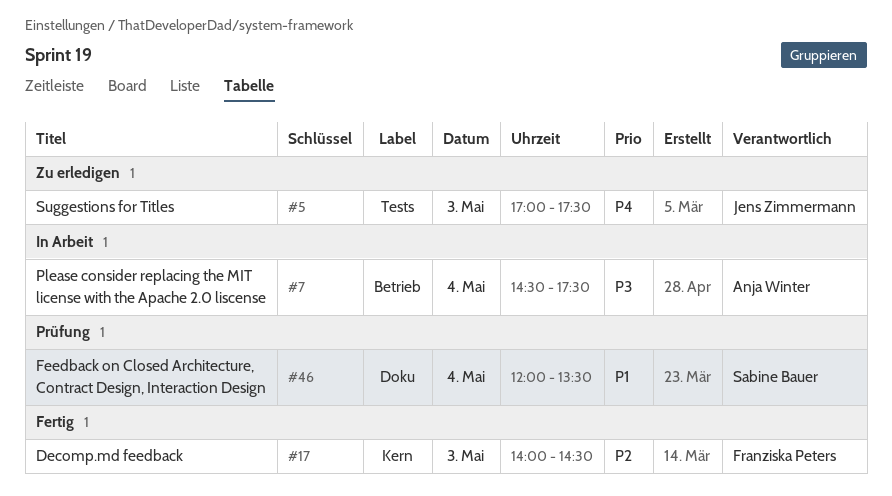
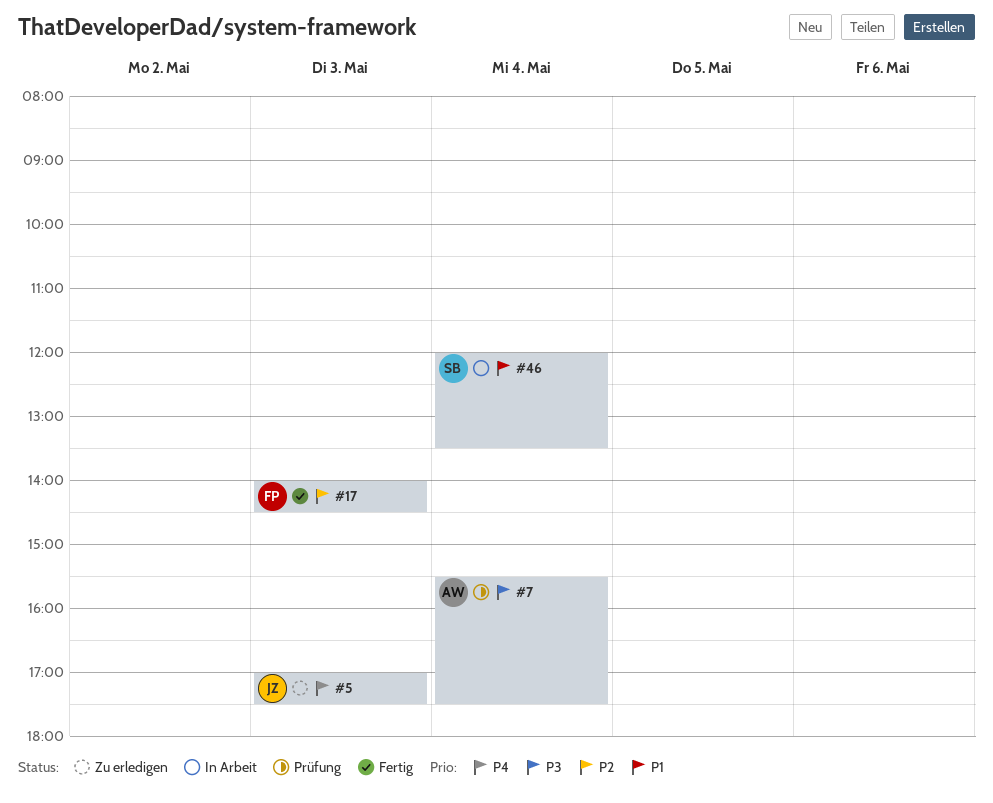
#7, status: In Arbeit -> Prüfung
#7, begins: 14:30 -> 15:30
#46, status: Prüfung -> In Arbeit

